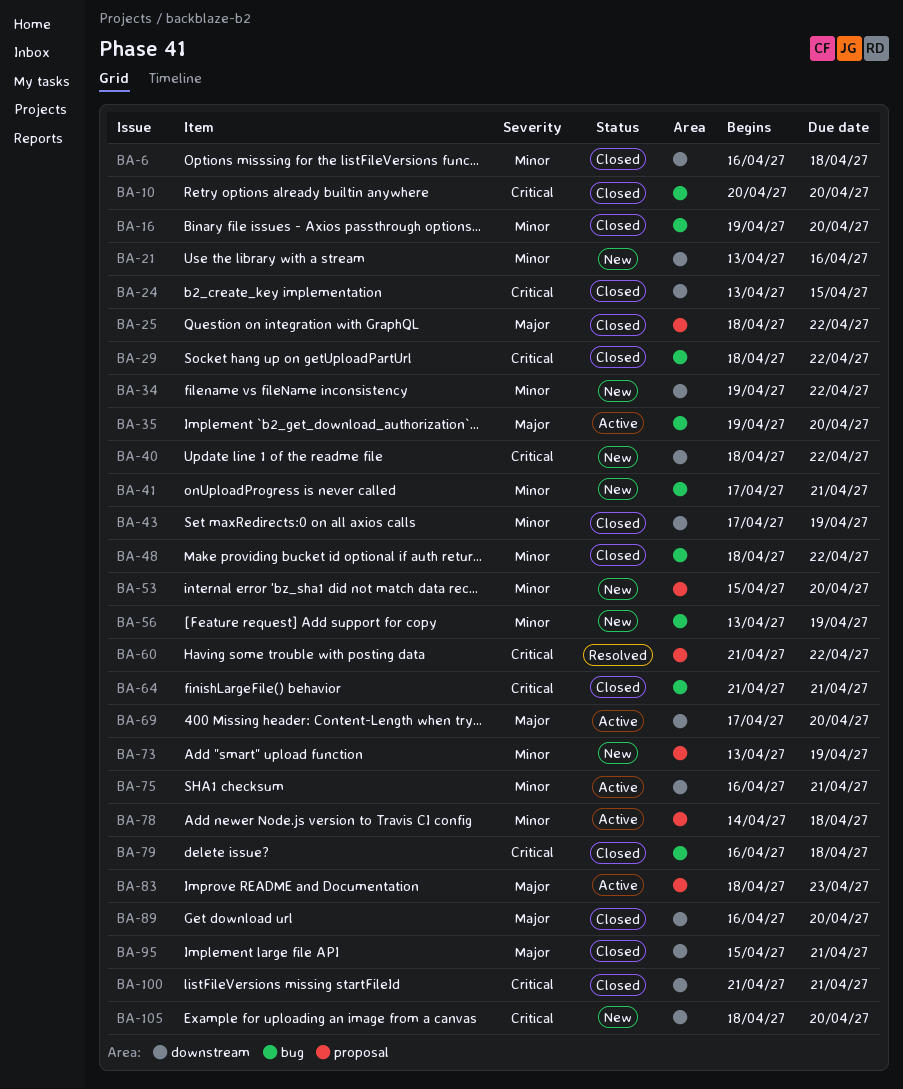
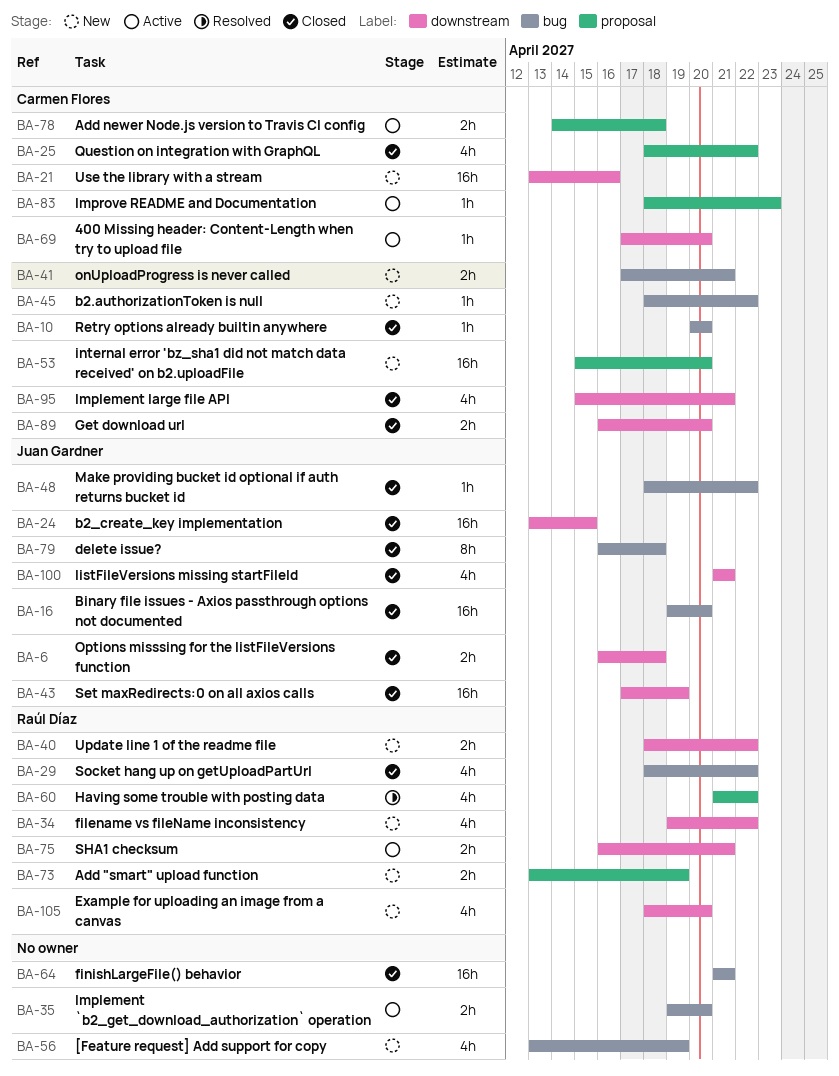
BA-45: none -> present

